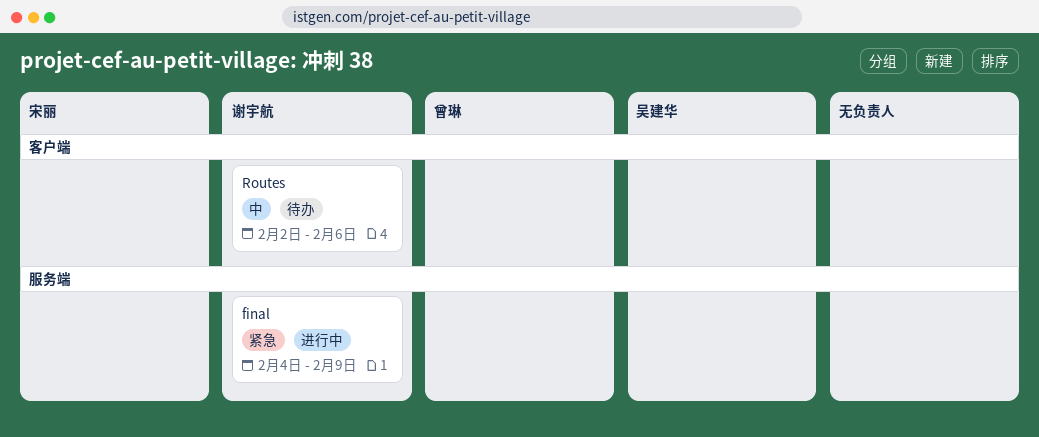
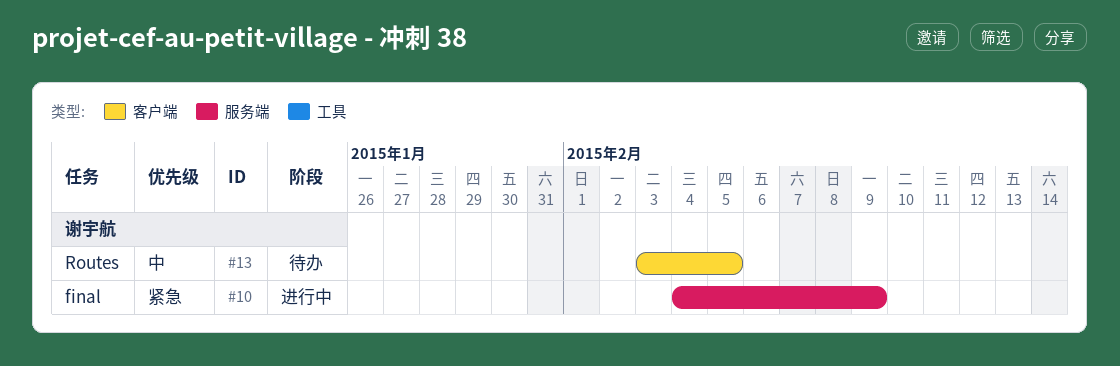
Routes, start: Feb 2 -> Feb 3
Routes, due: Feb 6 -> Feb 5

